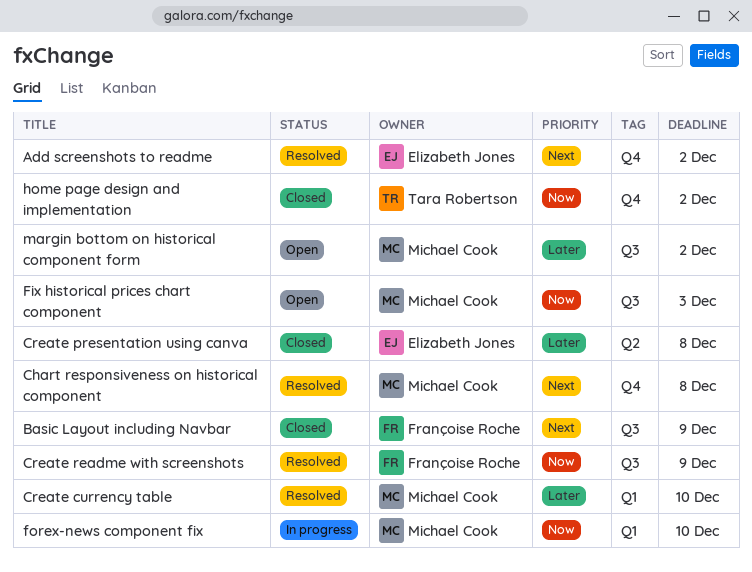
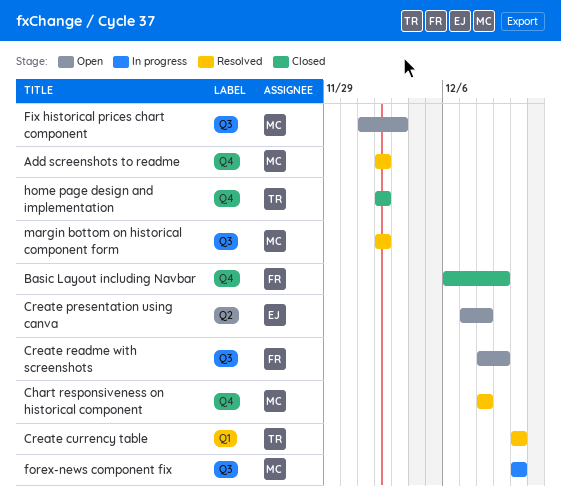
Add screenshots to readme, owner: Elizabeth Jones -> Michael Cook
Basic Layout including Navbar, label: Q3 -> Q4
Create currency table, owner: Michael Cook -> Tara Robertson
Create presentation using canva, status: Closed -> Open
Create readme with screenshots, status: Resolved -> Open
forex-news component fix, label: Q1 -> Q3
margin bottom on historical component form, status: Open -> Resolved

